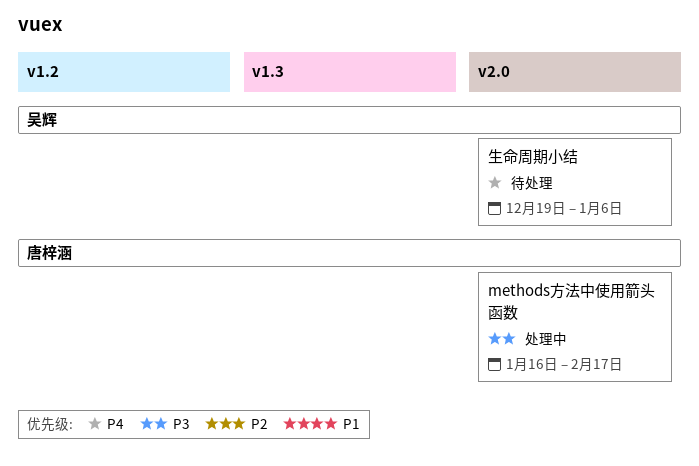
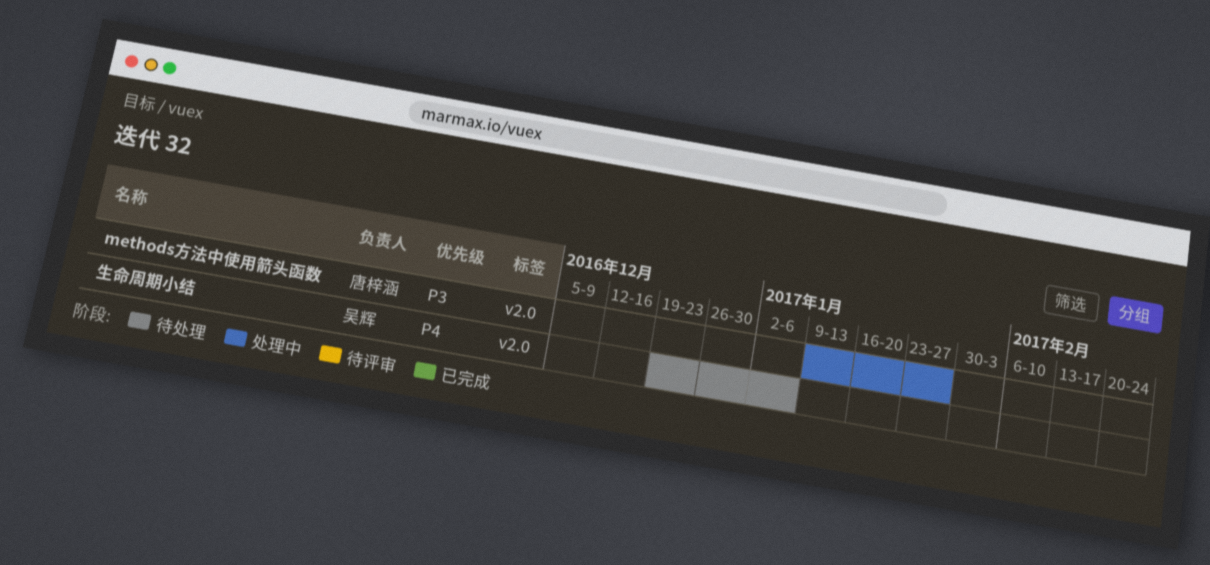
methods方法中使用箭头函数, start: Jan 16 -> Jan 9
methods方法中使用箭头函数, due: Feb 17 -> Jan 27

